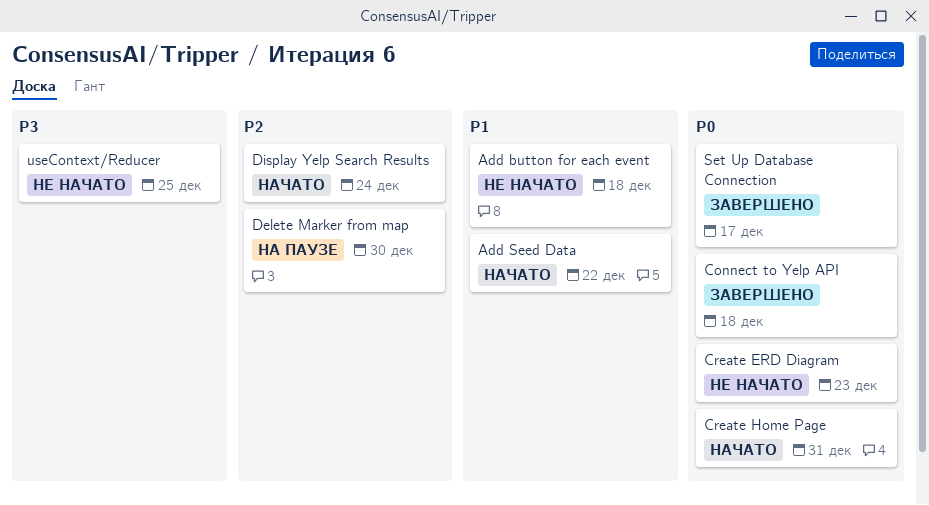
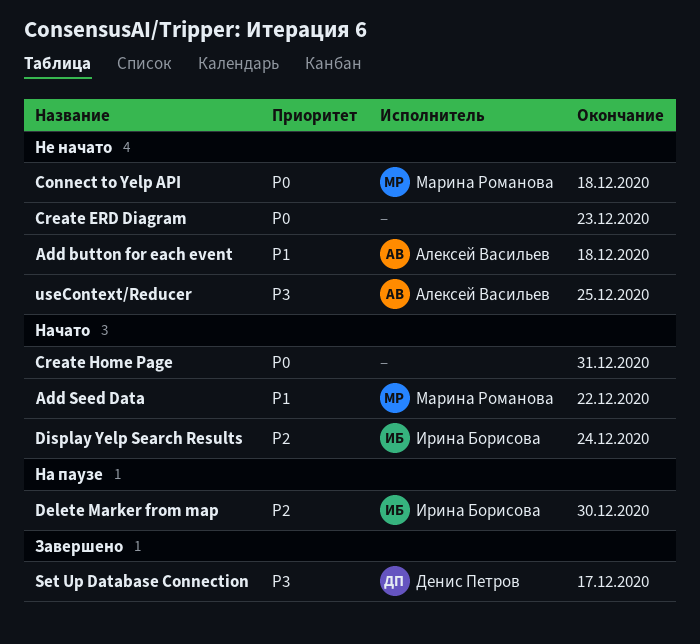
Connect to Yelp API, status: Завершено -> Не начато
Set Up Database Connection, priority: P0 -> P3

